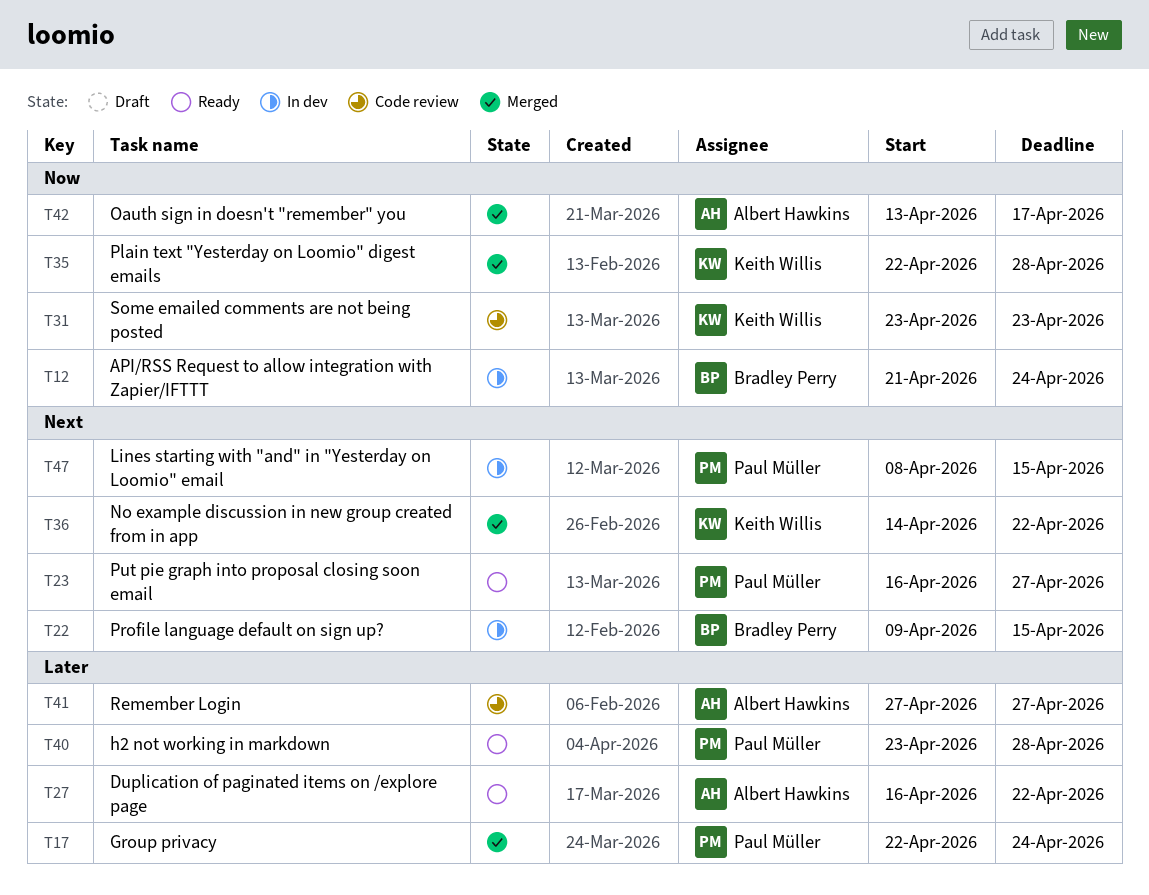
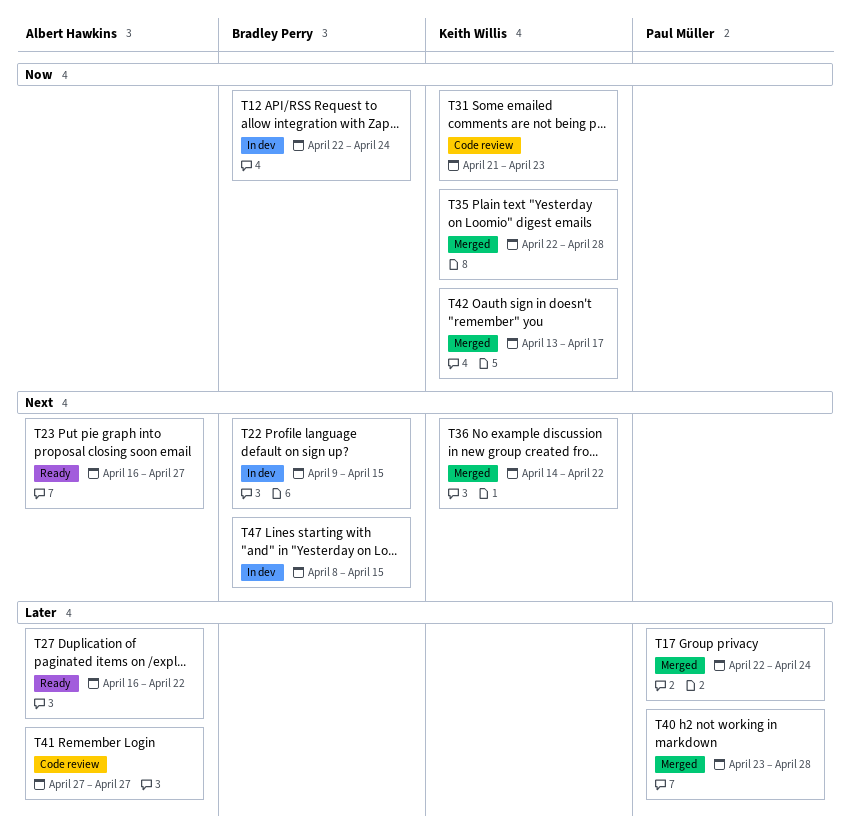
T12, start: Apr 21 -> Apr 22
T23, owner: Paul Müller -> Albert Hawkins
T31, start: Apr 23 -> Apr 21
T40, status: Ready -> Merged
T42, owner: Albert Hawkins -> Keith Willis
T47, owner: Paul Müller -> Bradley Perry

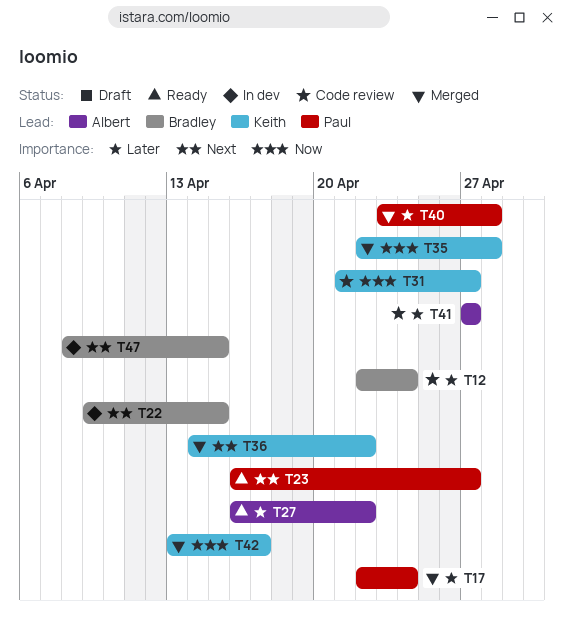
T12, status: In dev -> Code review
T12, priority: Now -> Later
T23, owner: Albert Hawkins -> Paul Müller
T31, due: Apr 23 -> Apr 27

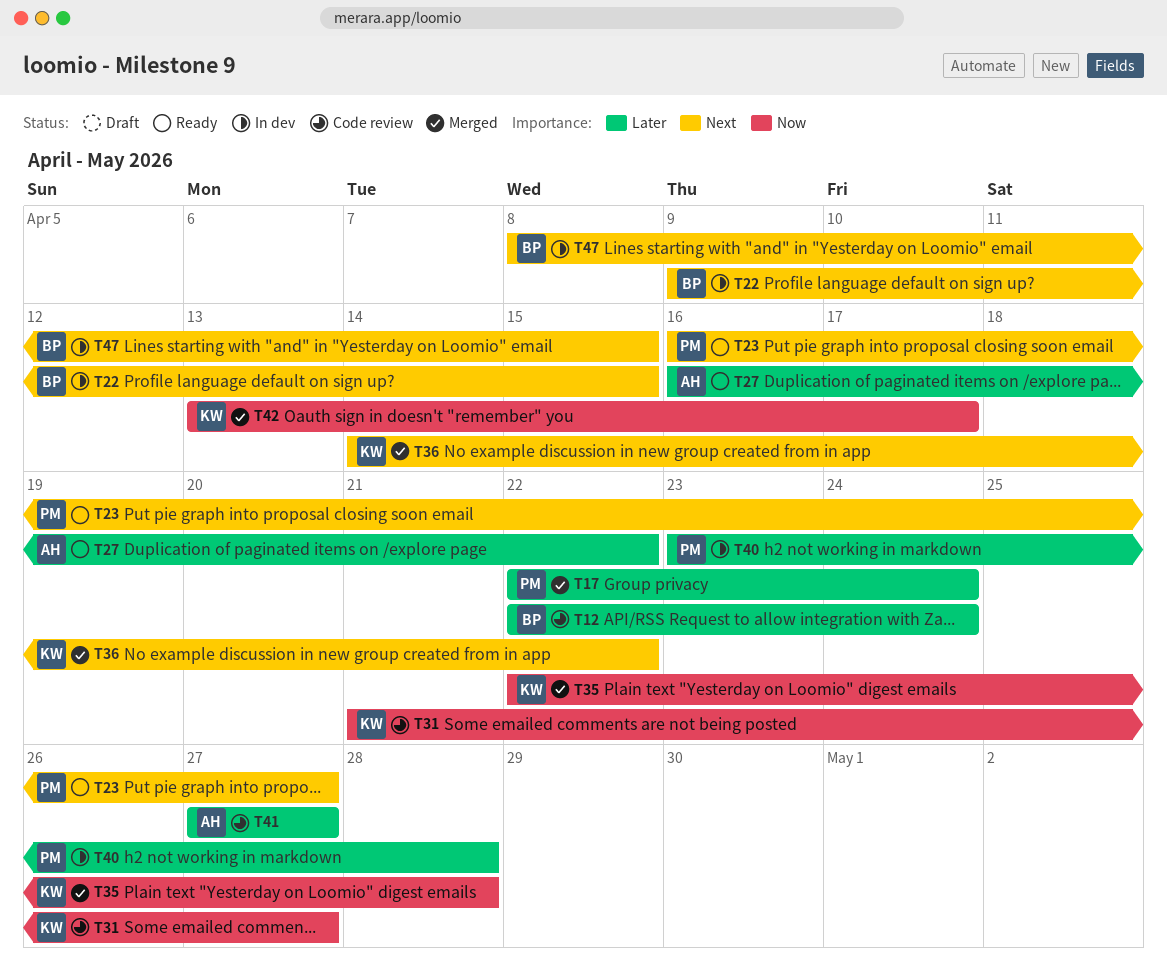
T40, status: Merged -> In dev

